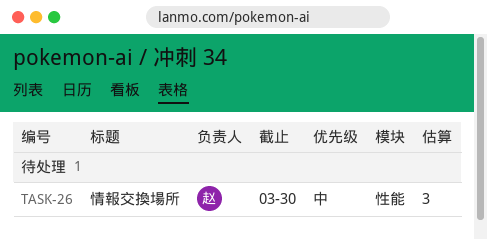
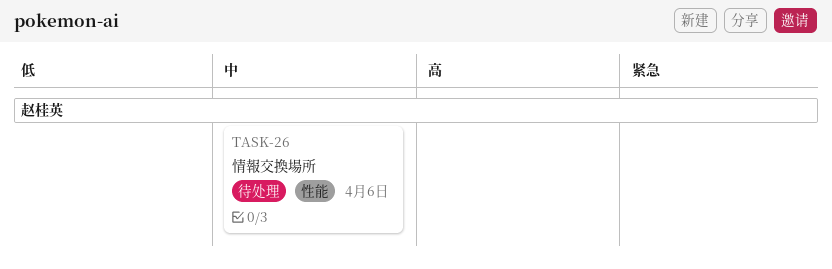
TASK-26, due: Mar 30 -> Apr 6

